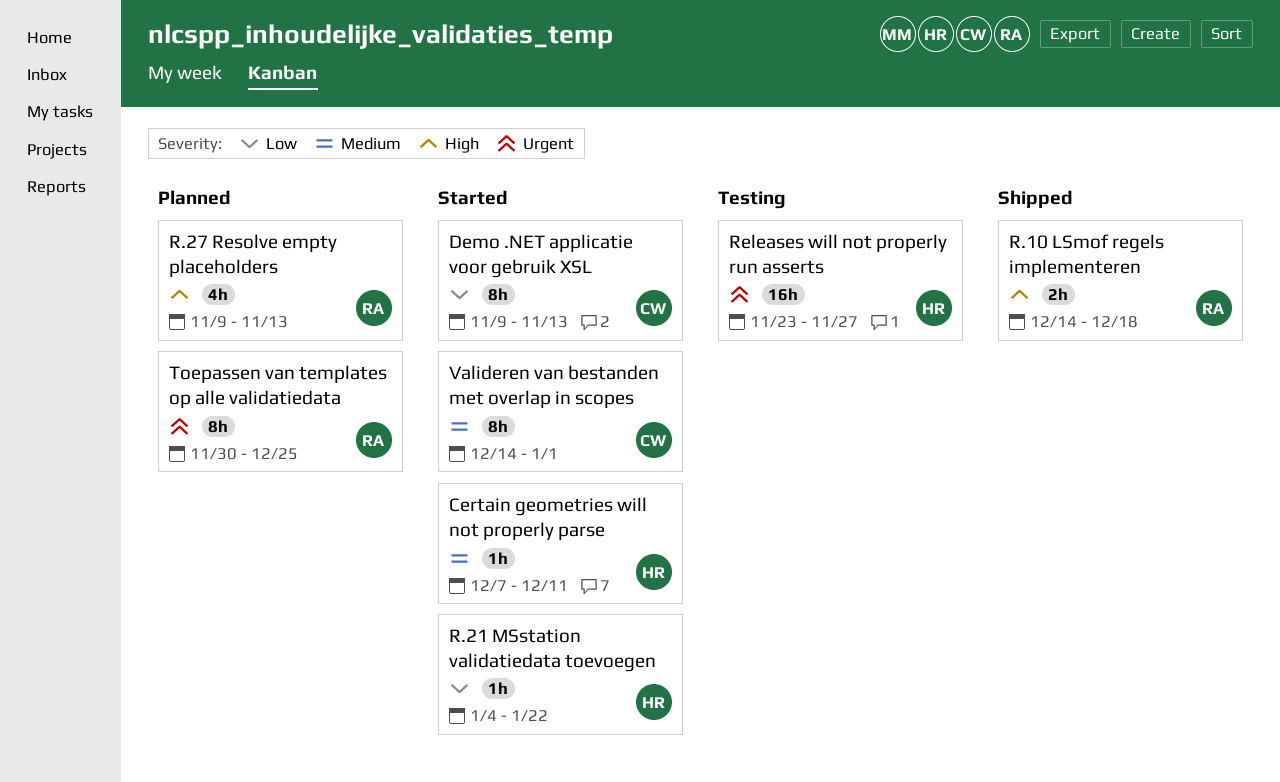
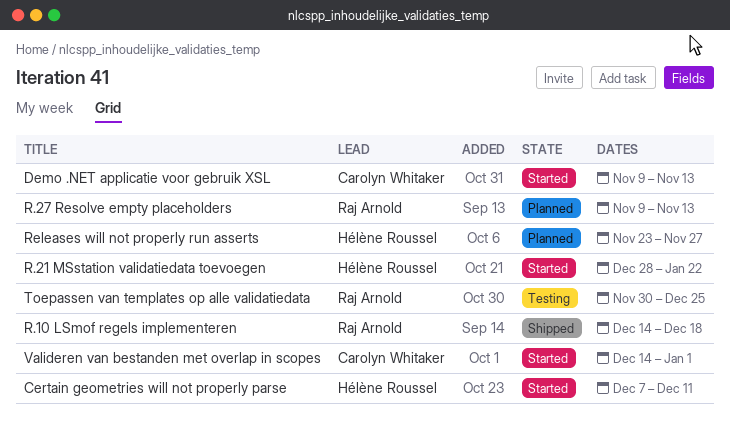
R.21 MSstation validatiedata toevoegen, start: Jan 4 -> Dec 28
Releases will not properly run asserts, status: Testing -> Planned
Toepassen van templates op alle validatiedata, status: Planned -> Testing

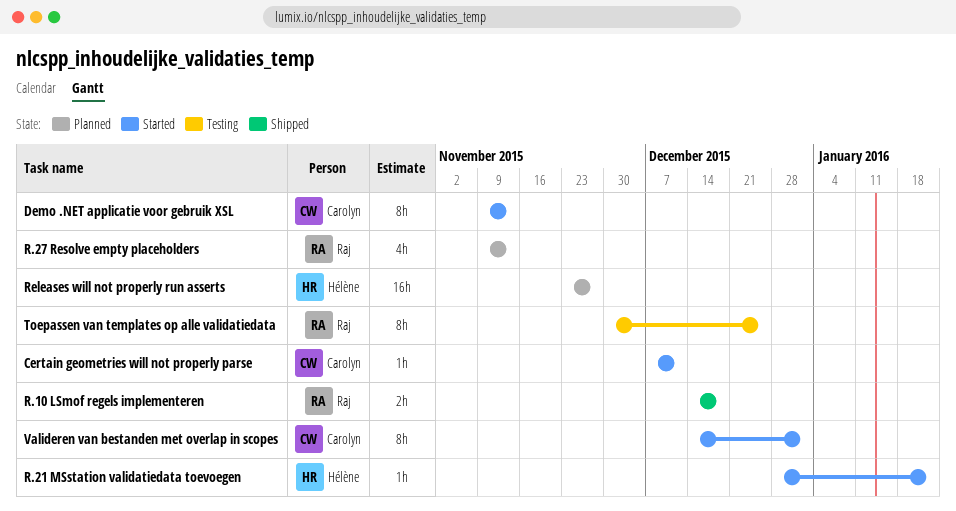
Certain geometries will not properly parse, owner: Hélène Roussel -> Carolyn Whitaker

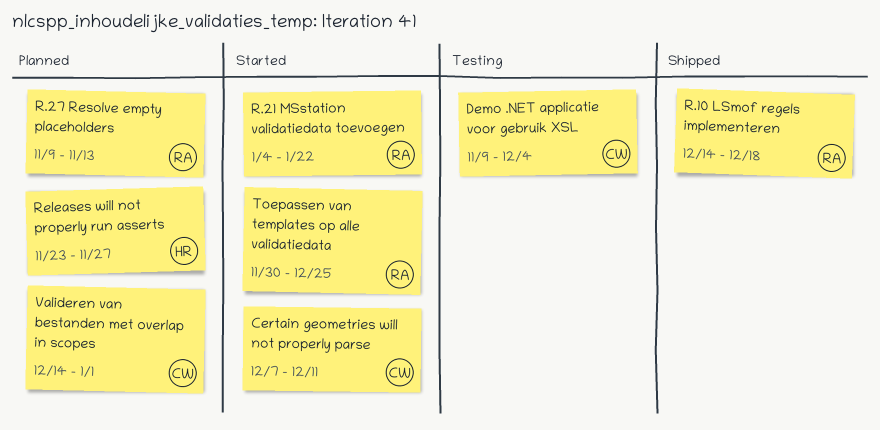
Demo .NET applicatie voor gebruik XSL, status: Started -> Testing
Demo .NET applicatie voor gebruik XSL, due: Nov 13 -> Dec 4
R.21 MSstation validatiedata toevoegen, owner: Hélène -> Raj
R.21 MSstation validatiedata toevoegen, start: Dec 28 -> Jan 4
Toepassen van templates op alle validatiedata, status: Testing -> Started
Valideren van bestanden met overlap in scopes, status: Started -> Planned

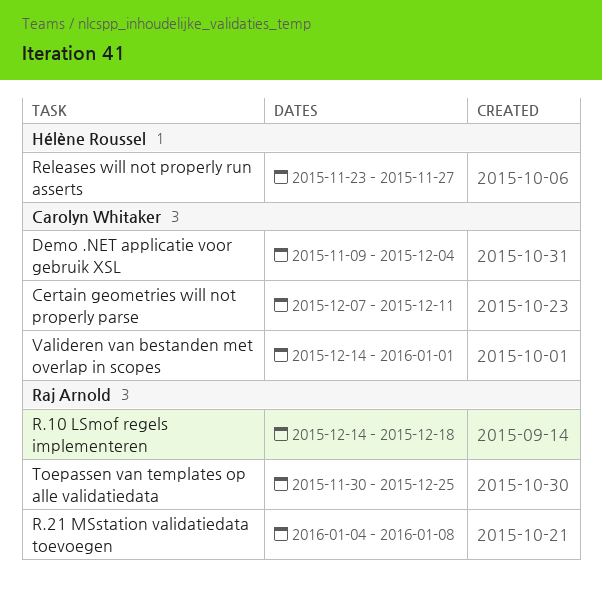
R.21 MSstation validatiedata toevoegen, due: Jan 22 -> Jan 8
R.27 Resolve empty placeholders: present -> none

